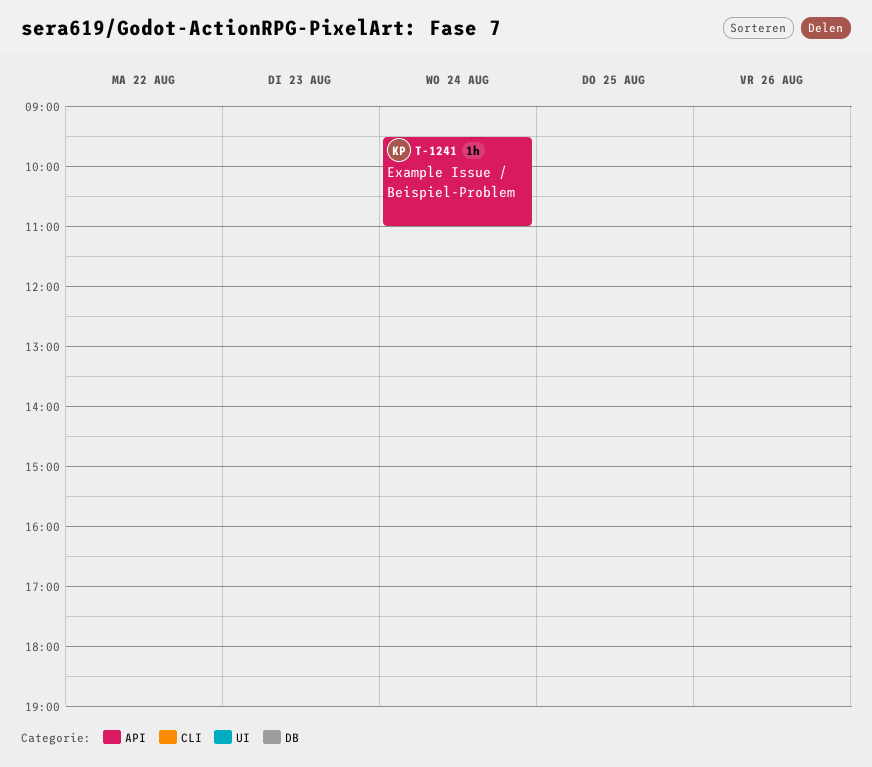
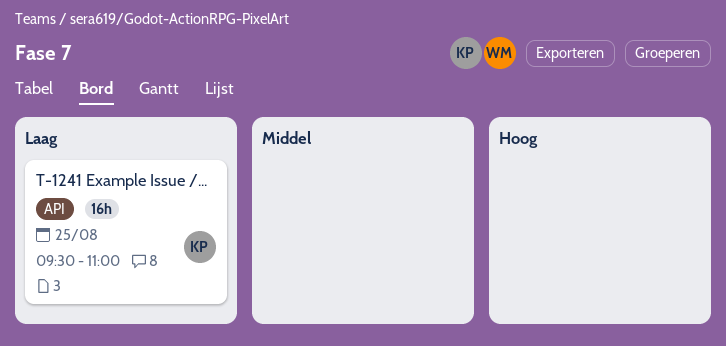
T-1241, estimate: 1h -> 16h
T-1241, day: Aug 24 -> Aug 25

